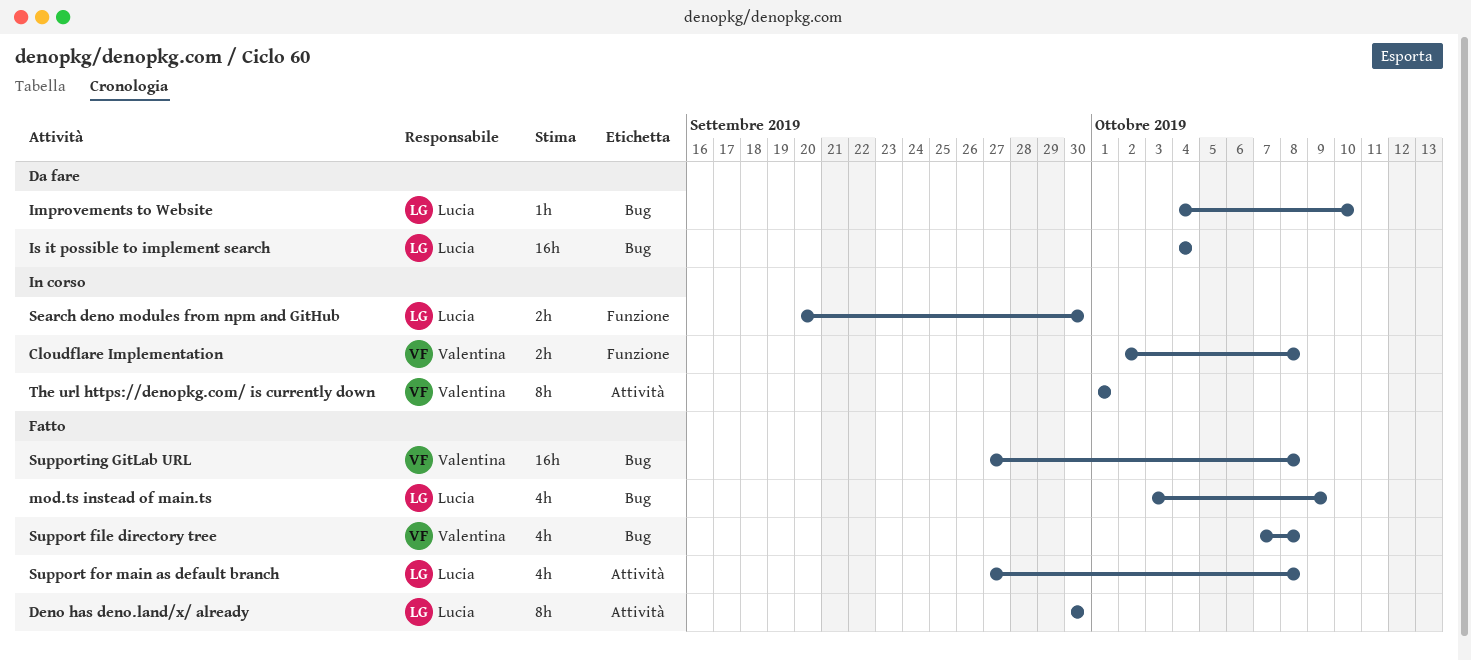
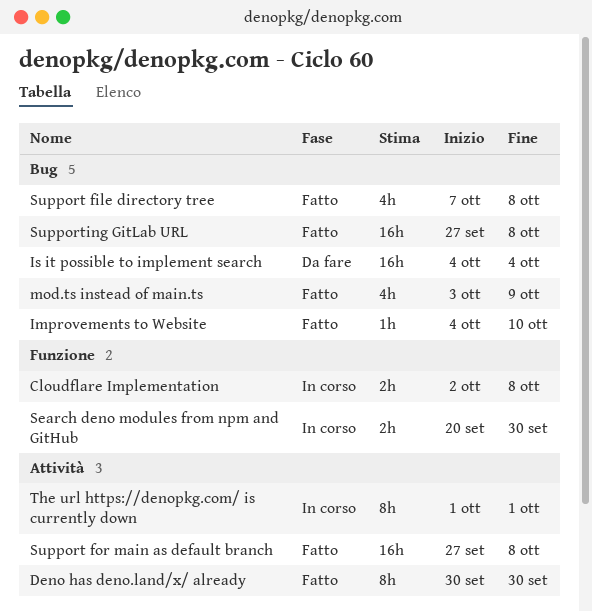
Improvements to Website, status: Da fare -> Fatto
Support for main as default branch, estimate: 4h -> 16h

